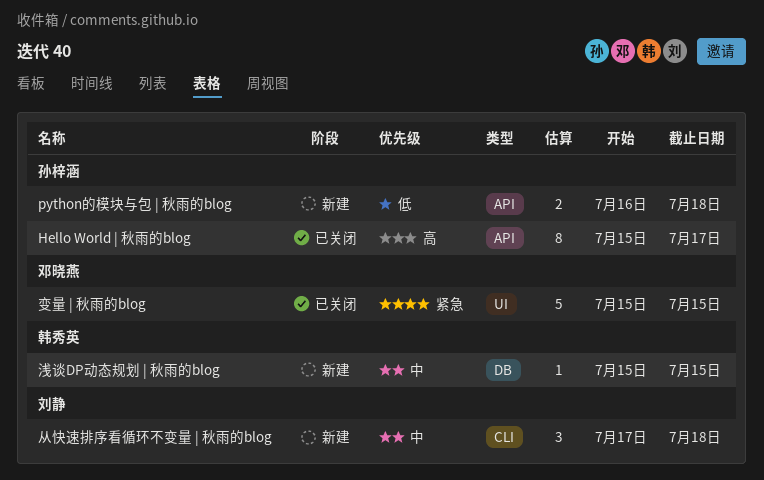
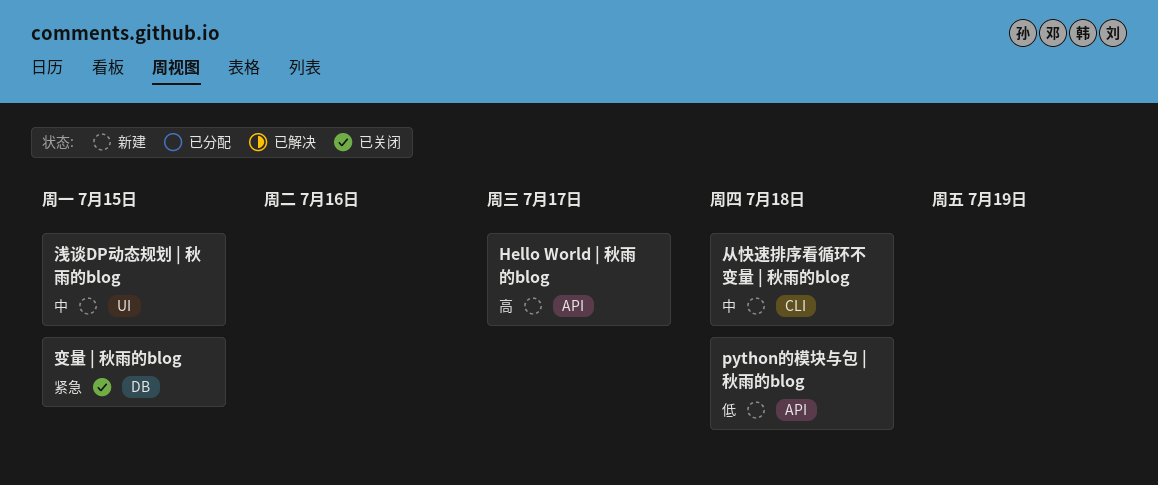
Hello World | 秋雨的blog, status: 已关闭 -> 新建
变量 | 秋雨的blog, label: UI -> DB
浅谈DP动态规划 | 秋雨的blog, label: DB -> UI

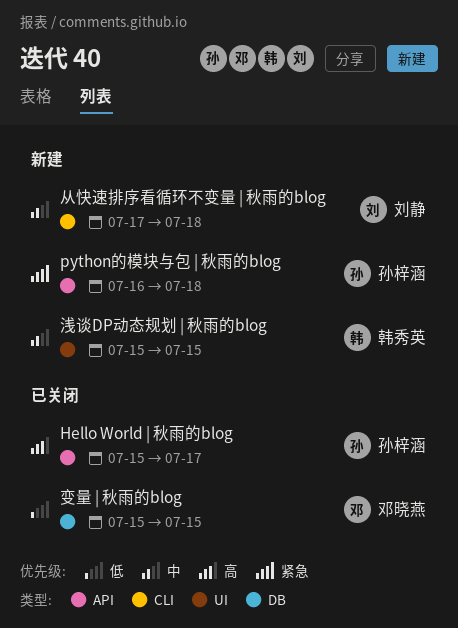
Hello World | 秋雨的blog, status: 新建 -> 已关闭
python的模块与包 | 秋雨的blog, priority: 低 -> 紧急
变量 | 秋雨的blog, priority: 紧急 -> 低

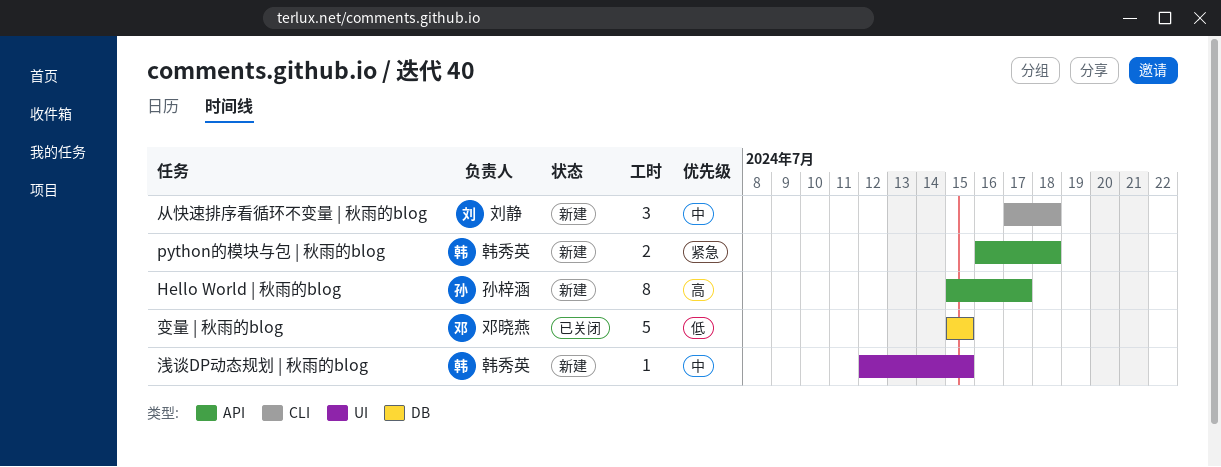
Hello World | 秋雨的blog, status: 已关闭 -> 新建
python的模块与包 | 秋雨的blog, owner: 孙梓涵 -> 韩秀英
浅谈DP动态规划 | 秋雨的blog, start: Jul 15 -> Jul 12

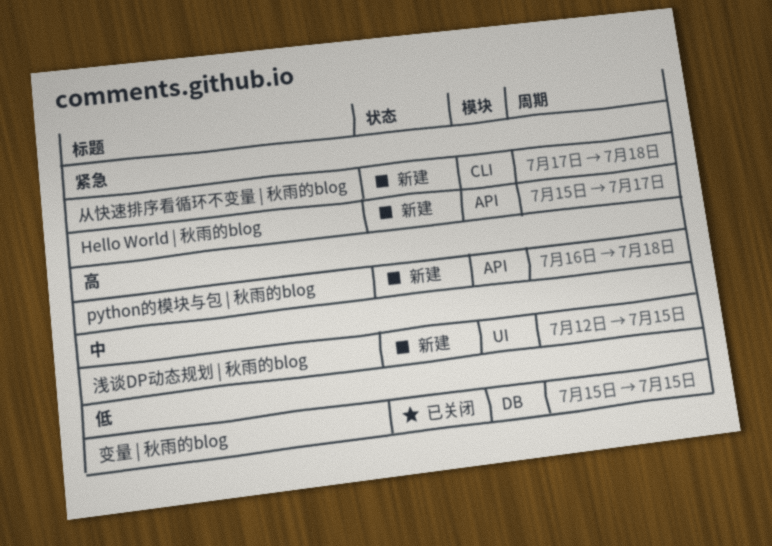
Hello World | 秋雨的blog, priority: 高 -> 紧急
python的模块与包 | 秋雨的blog, priority: 紧急 -> 高
从快速排序看循环不变量 | 秋雨的blog, priority: 中 -> 紧急

